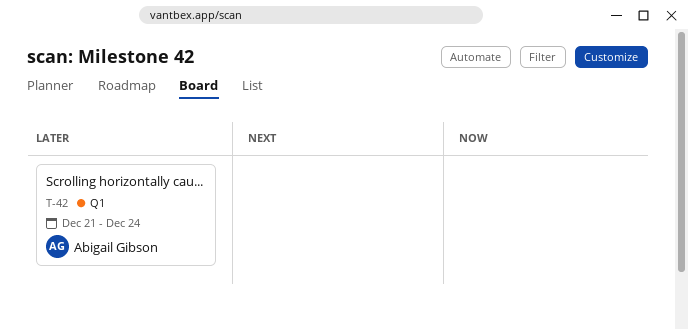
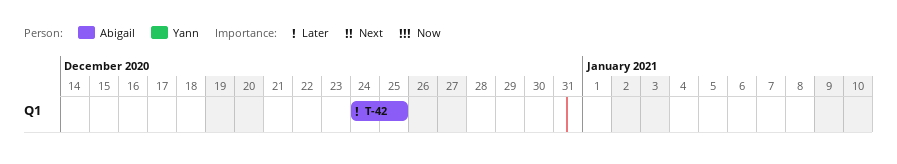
T-42, start: Dec 21 -> Dec 24
T-42, due: Dec 24 -> Dec 25

